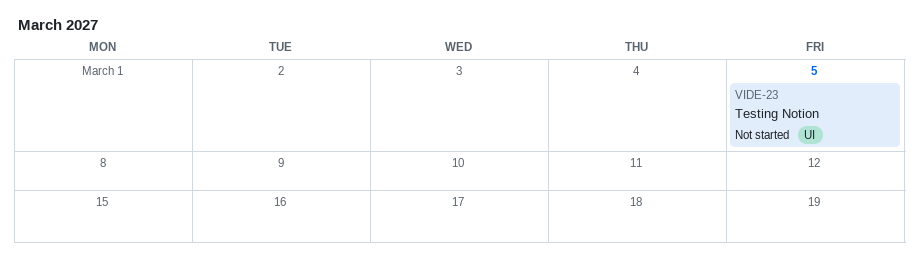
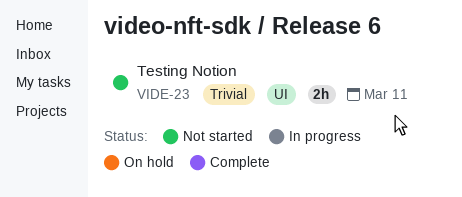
VIDE-23, due: Mar 5 -> Mar 11

